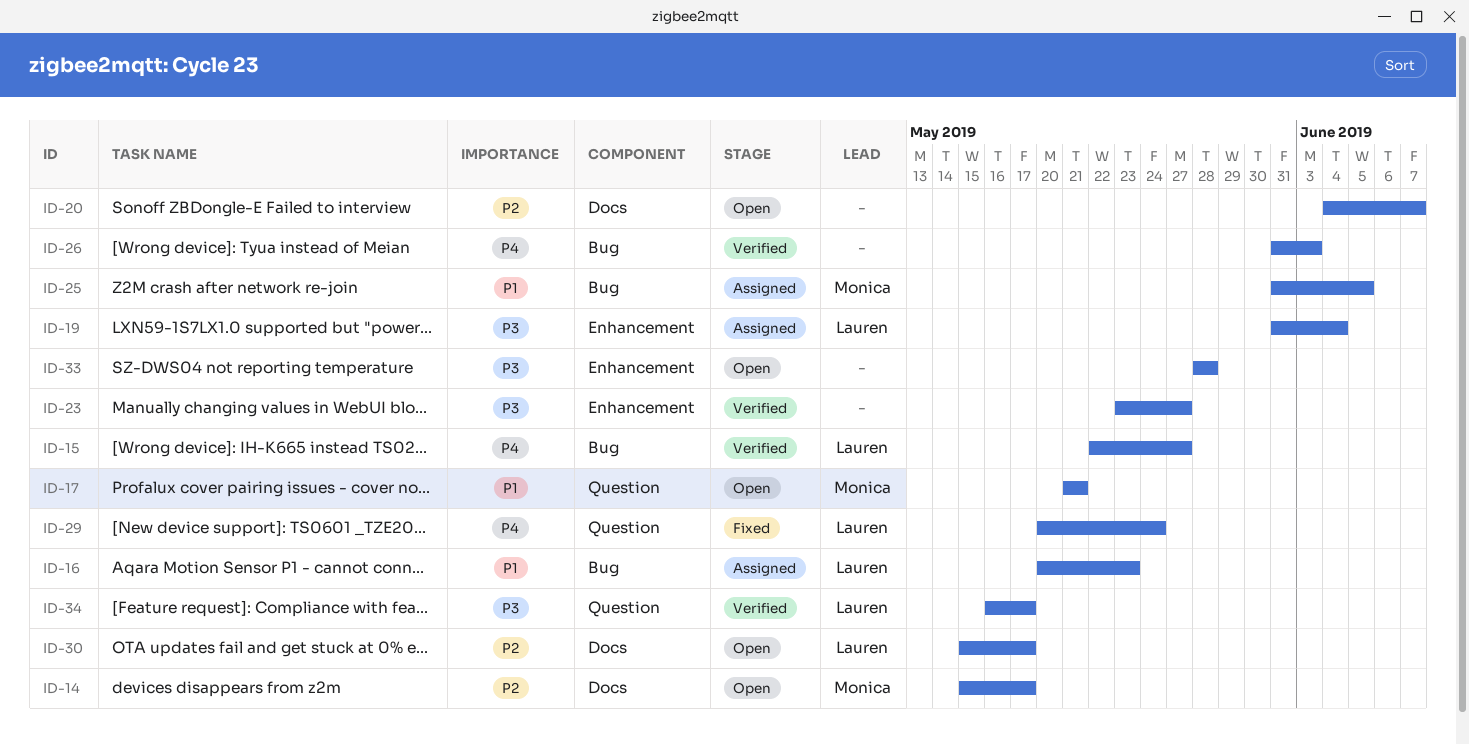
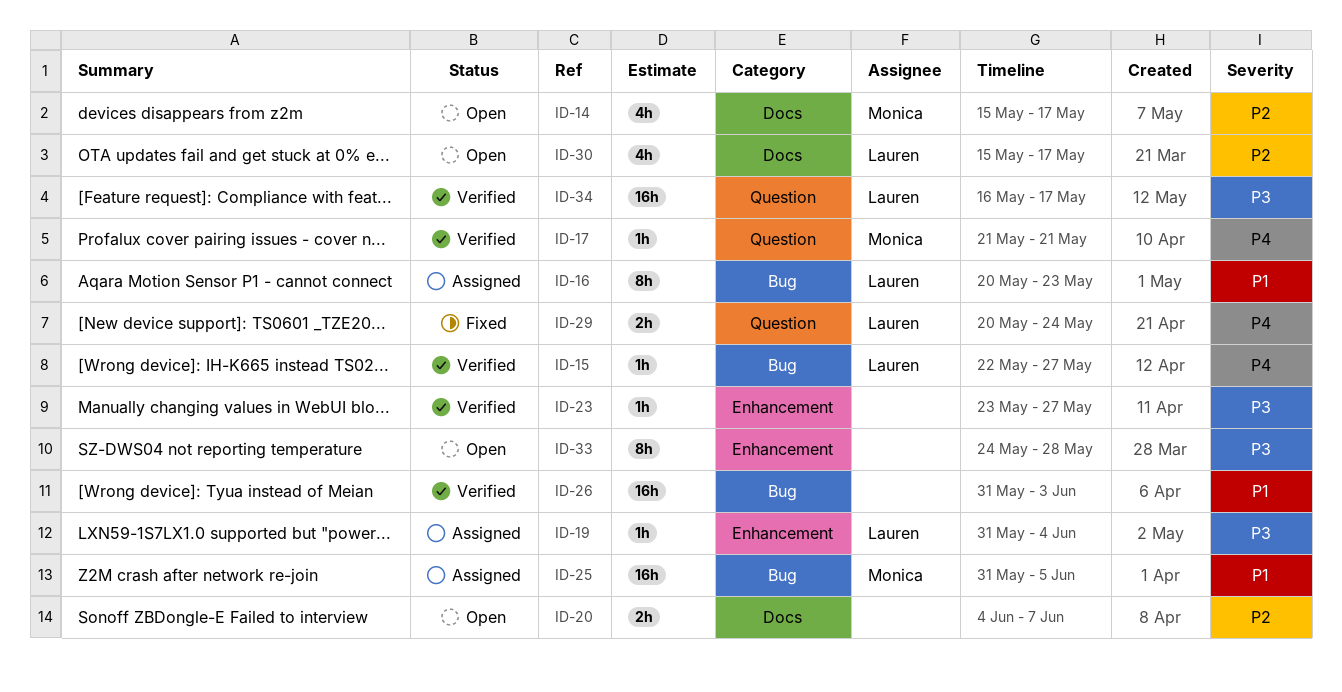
ID-17, status: Open -> Verified
ID-17, priority: P1 -> P4
ID-26, priority: P4 -> P1
ID-33, start: May 28 -> May 24

